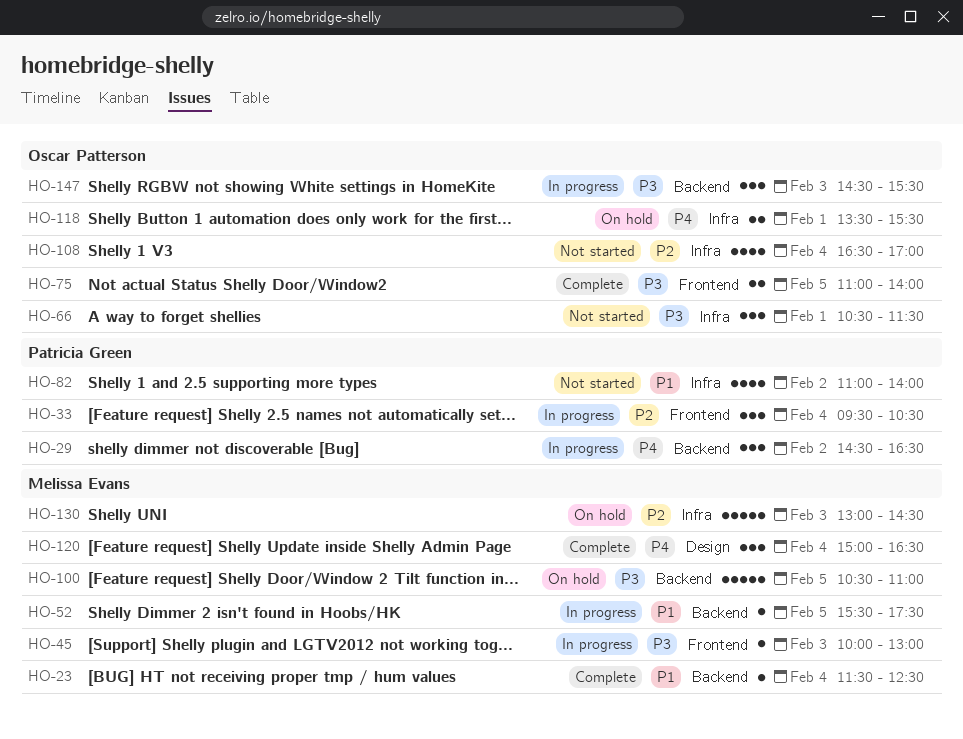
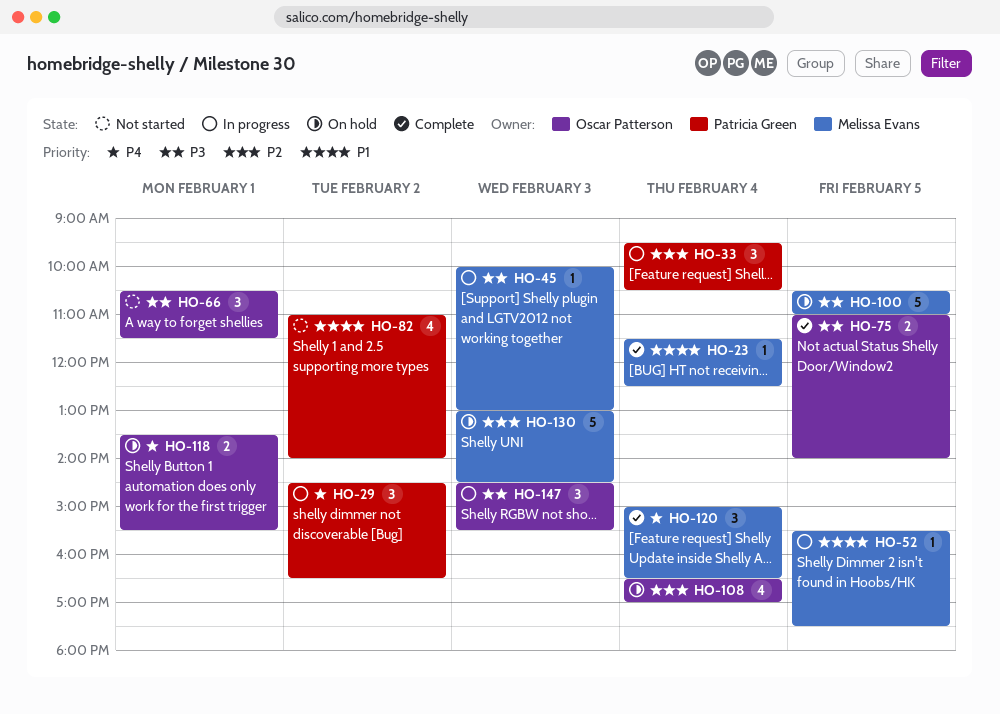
HO-108, status: Not started -> On hold

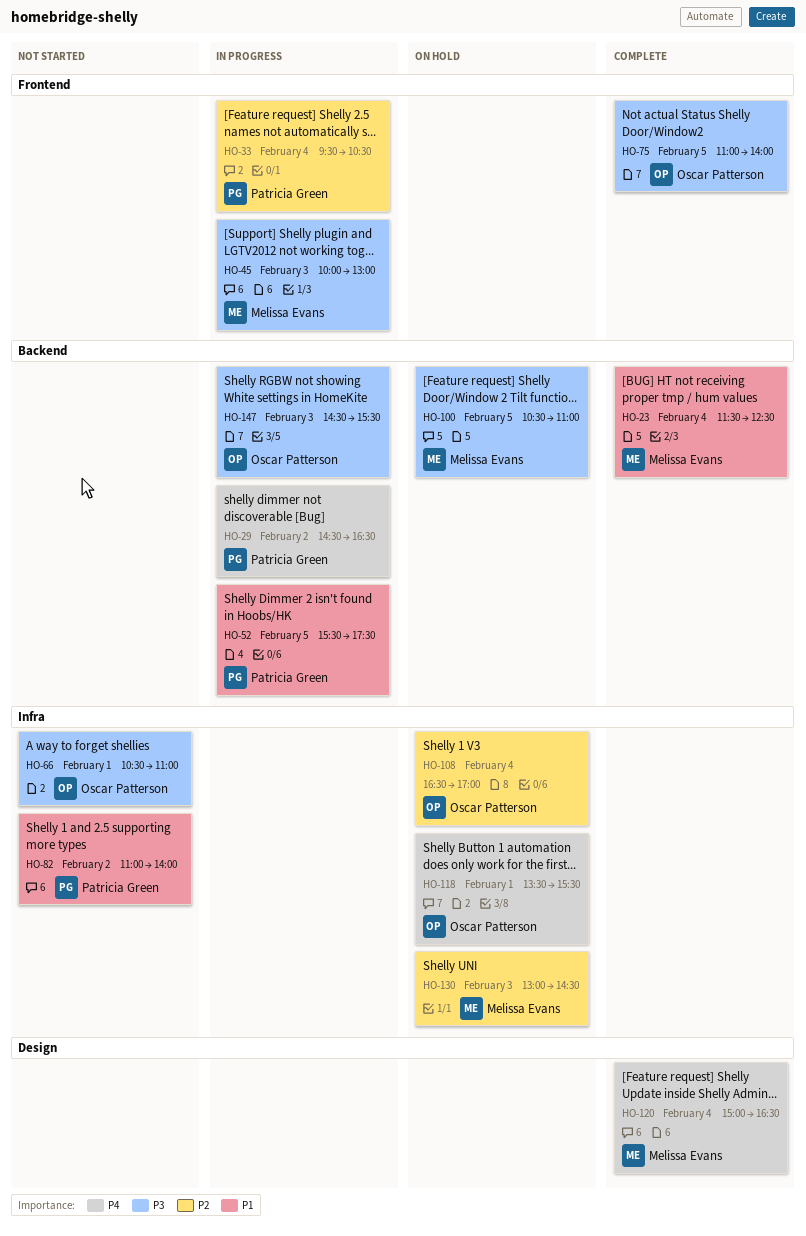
HO-52, owner: Melissa Evans -> Patricia Green
HO-66, ends: 11:30 -> 11:00

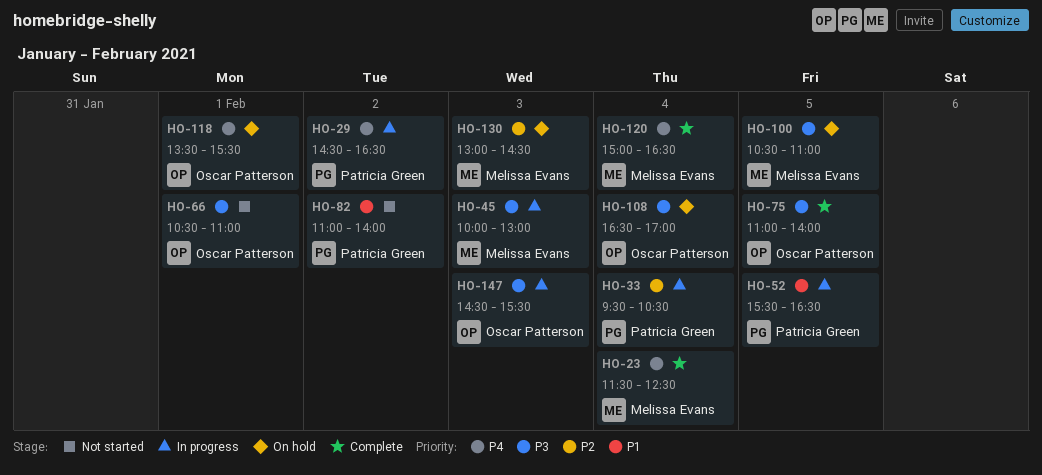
HO-23, priority: P1 -> P4
HO-52, ends: 17:30 -> 16:30
HO-108, priority: P2 -> P3

